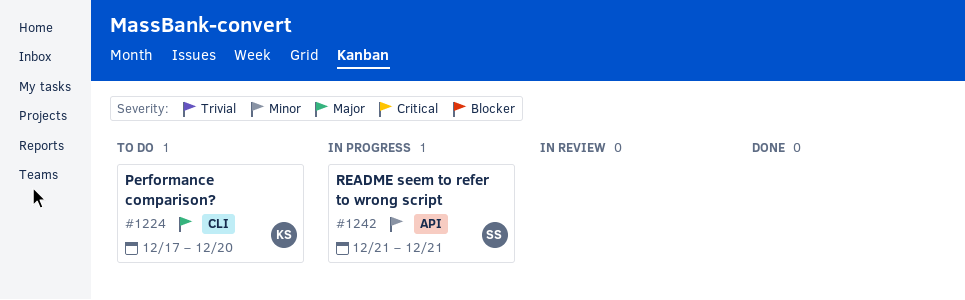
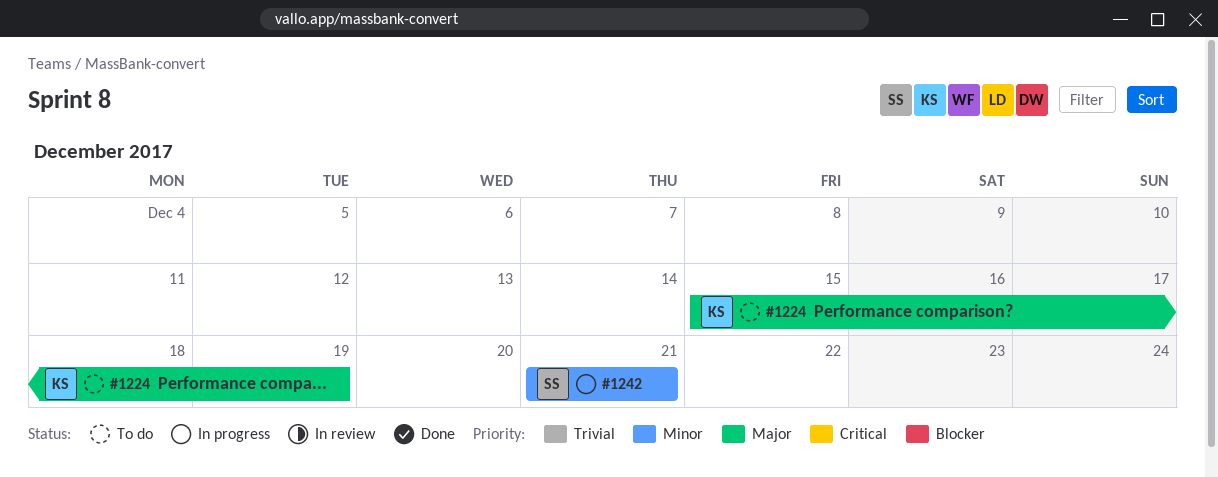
#1224, start: Dec 17 -> Dec 15
#1224, due: Dec 20 -> Dec 19

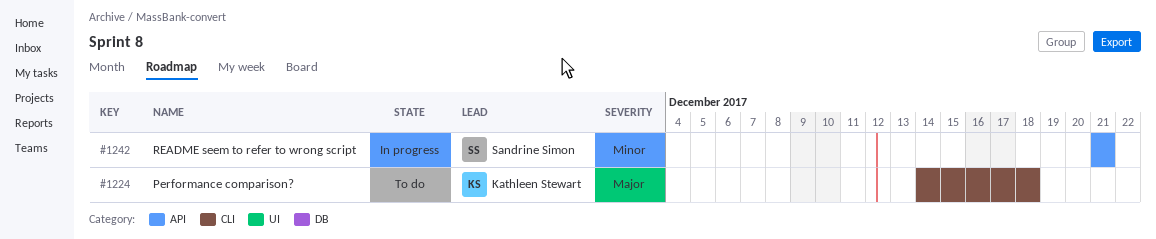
#1224, start: Dec 15 -> Dec 14
#1224, due: Dec 19 -> Dec 18

